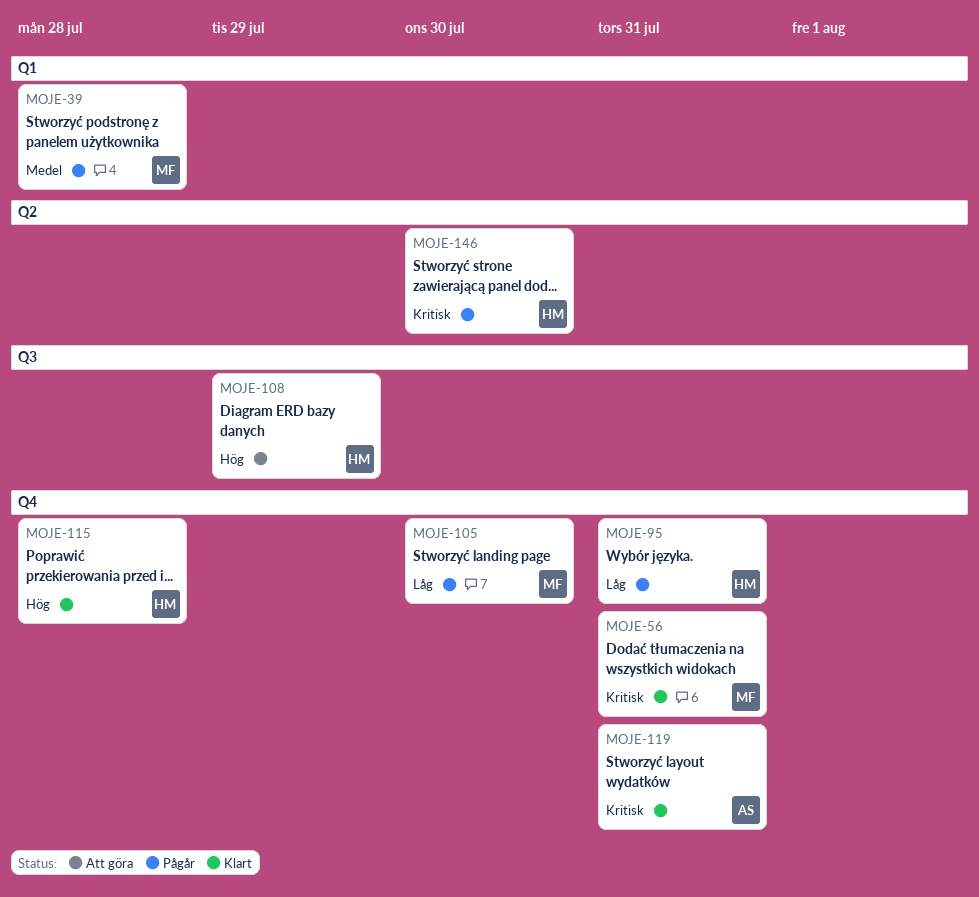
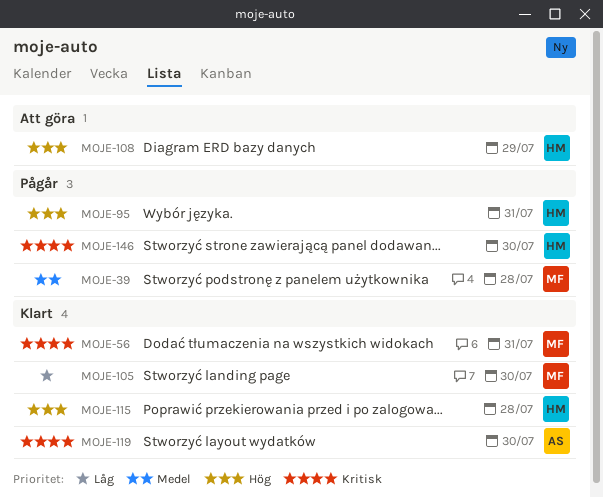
MOJE-95, priority: Låg -> Hög
MOJE-105, status: Pågår -> Klart
MOJE-119, due: Jul 31 -> Jul 30

